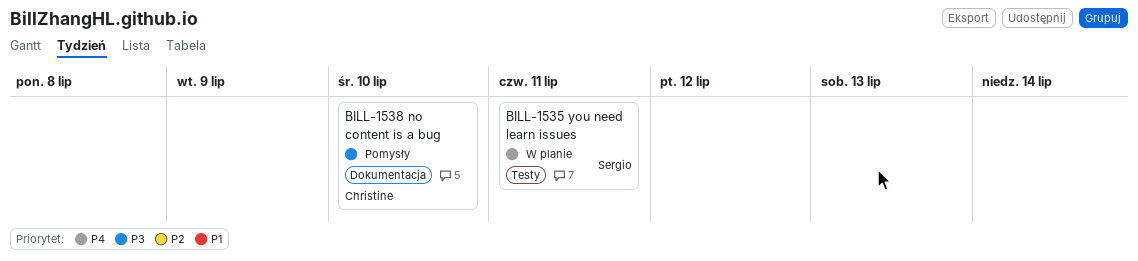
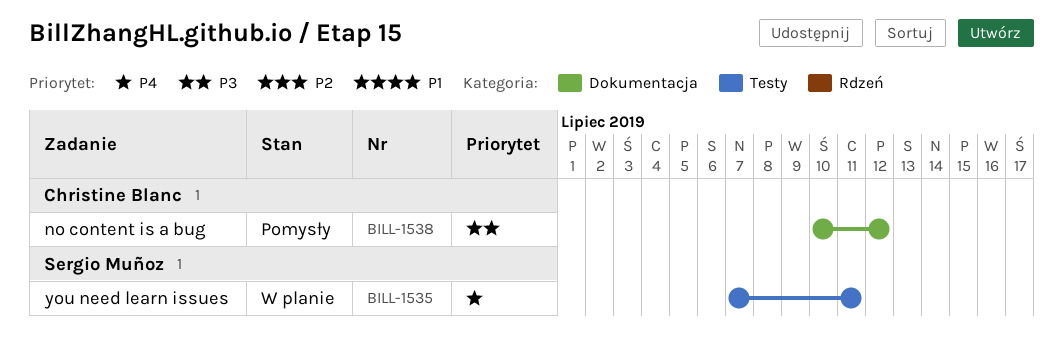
BILL-1538, due: Jul 10 -> Jul 12

